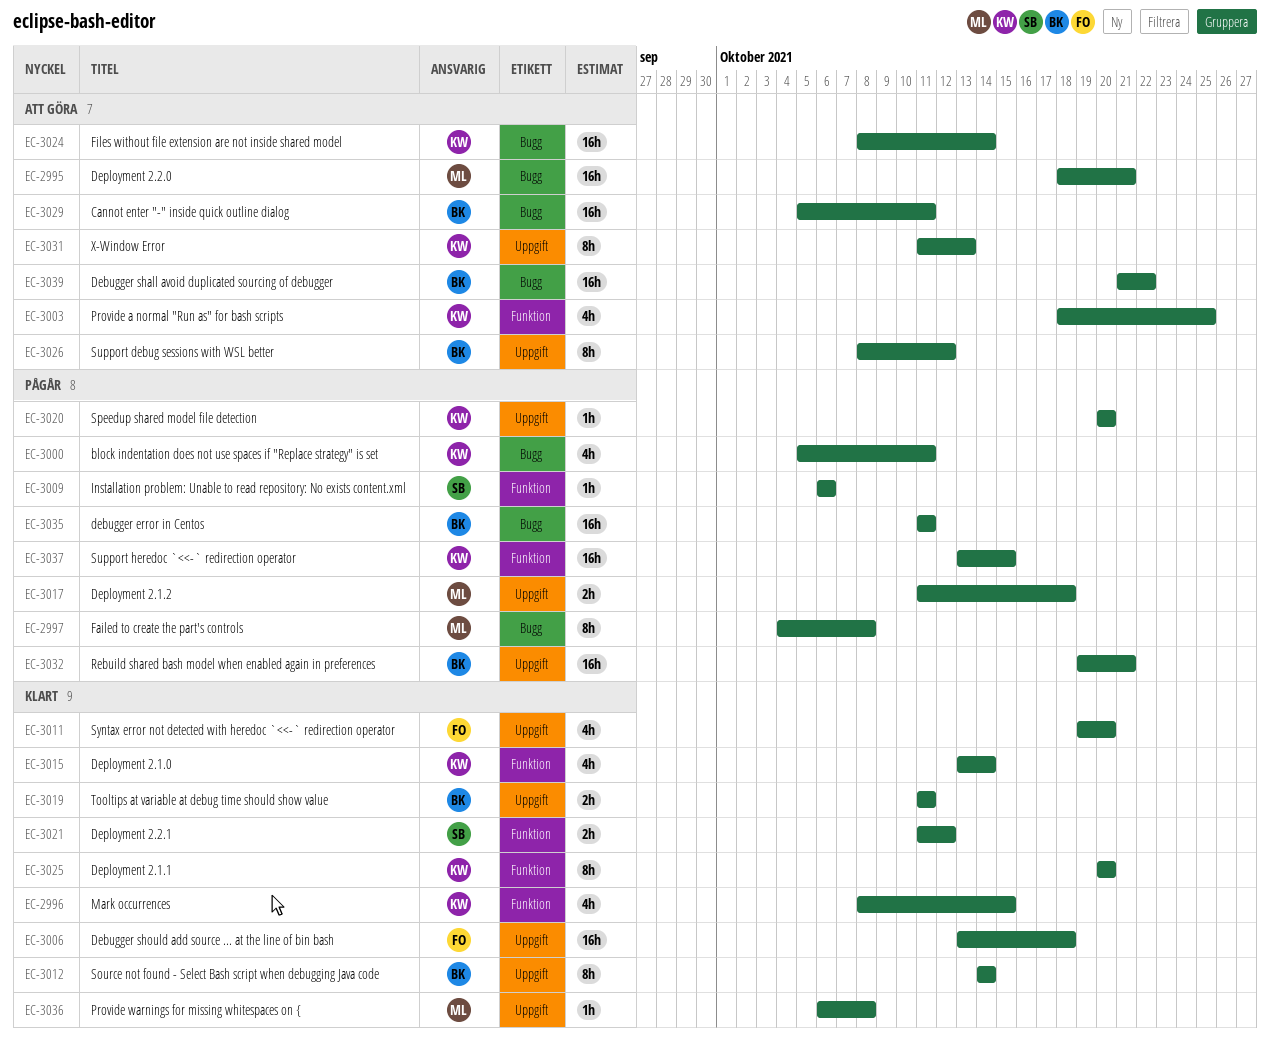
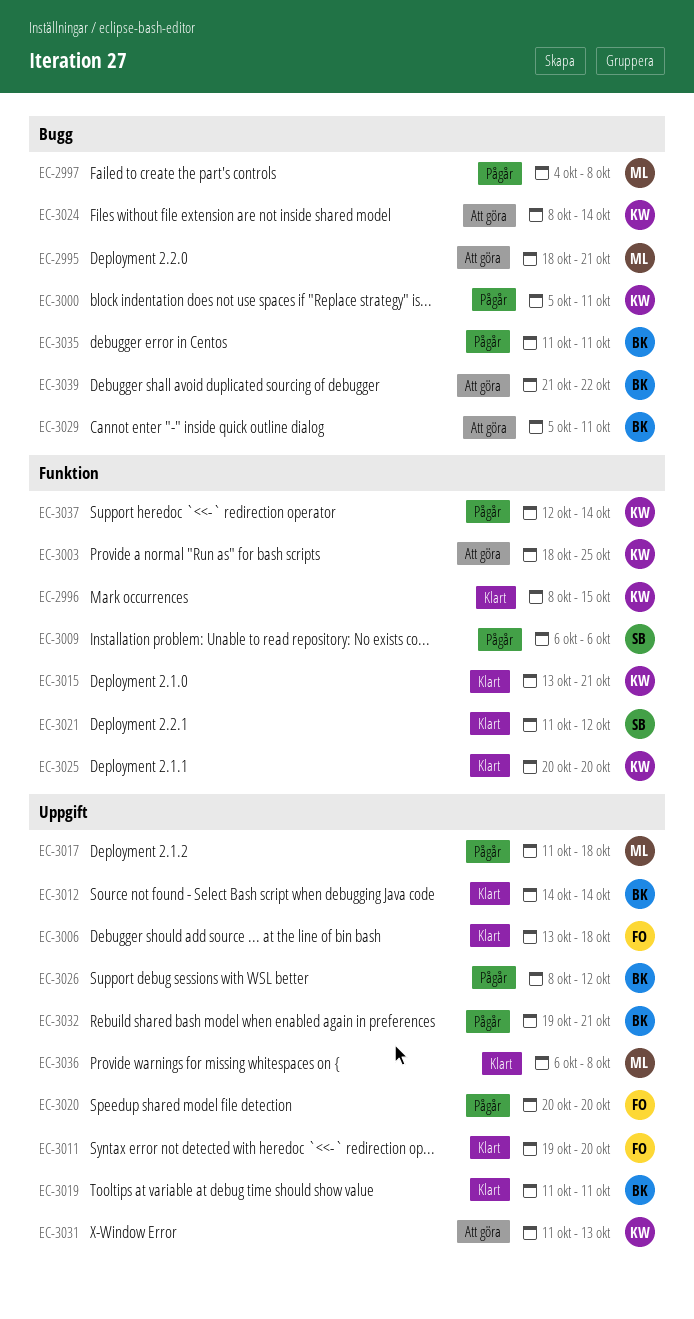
EC-3015, due: Oct 14 -> Oct 21
EC-3020, owner: KW -> FO
EC-3026, status: Att göra -> Pågår
EC-3037, start: Oct 13 -> Oct 12
EC-3037, due: Oct 15 -> Oct 14

